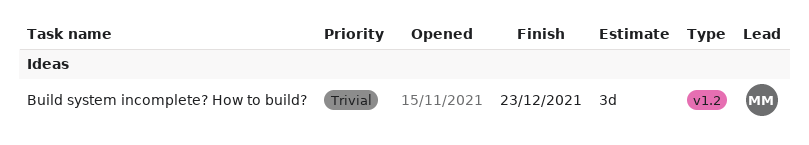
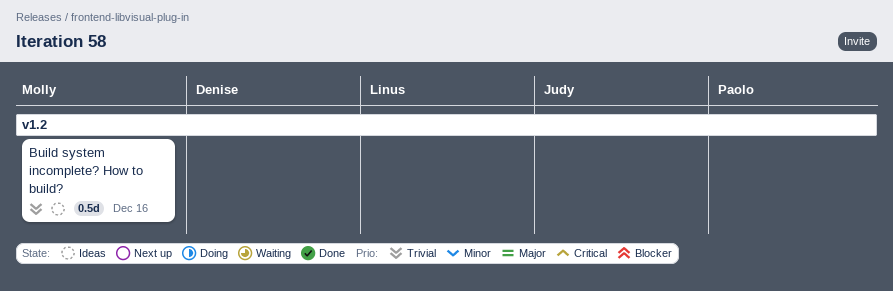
Build system incomplete? How to build?, estimate: 3d -> 0.5d
Build system incomplete? How to build?, due: Dec 23 -> Dec 16

